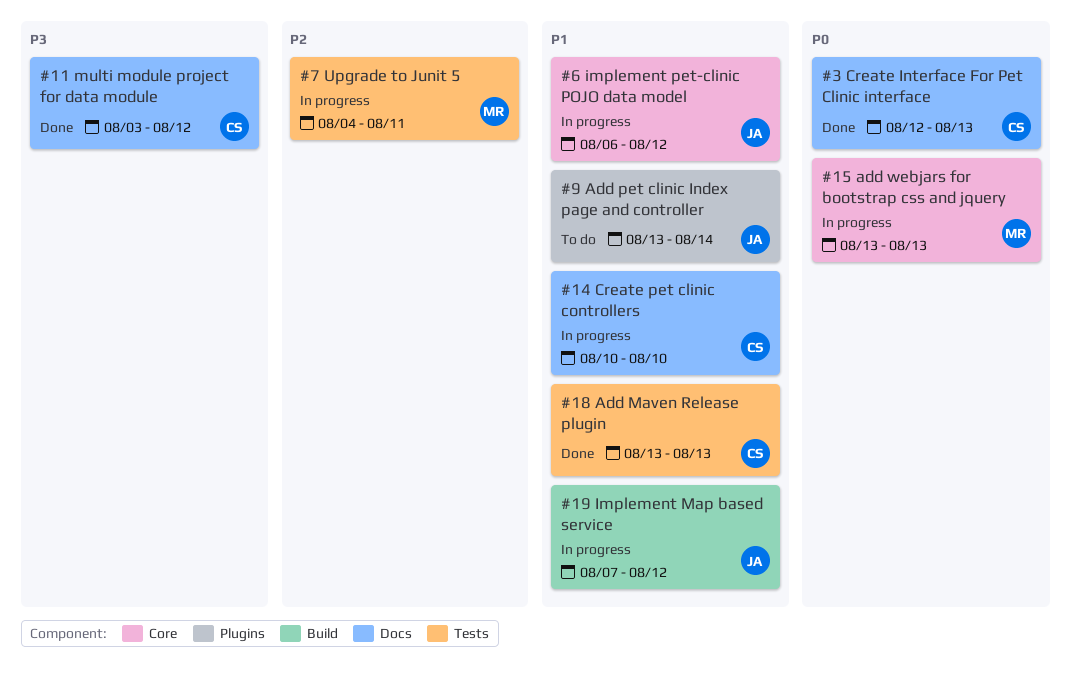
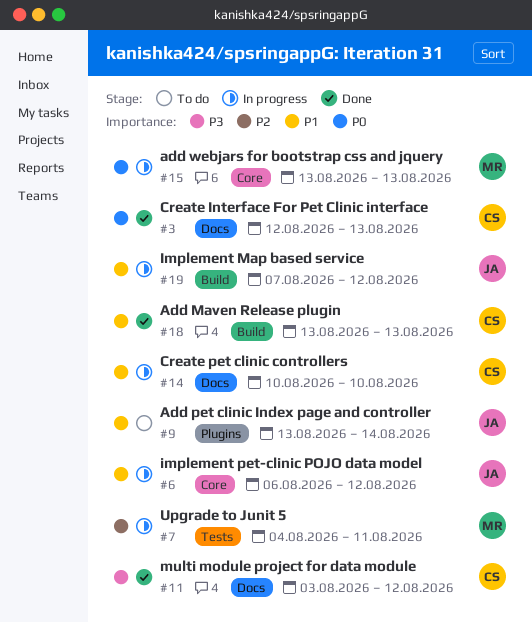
#18, label: Tests -> Build

